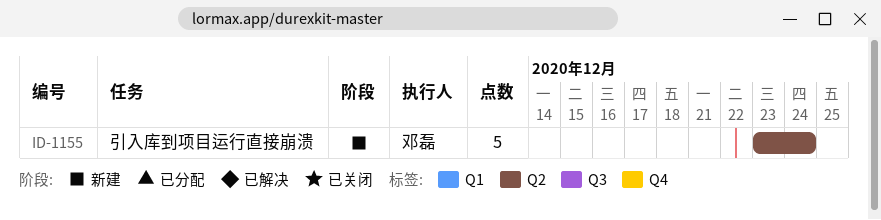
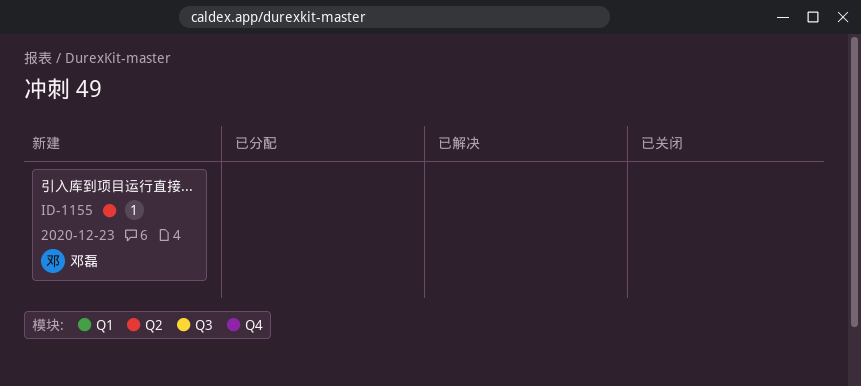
ID-1155, estimate: 5 -> 1
ID-1155, due: Dec 24 -> Dec 23

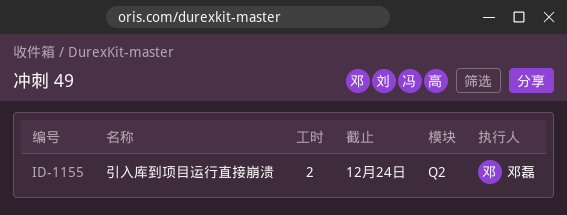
ID-1155, estimate: 1 -> 2
ID-1155, due: Dec 23 -> Dec 24

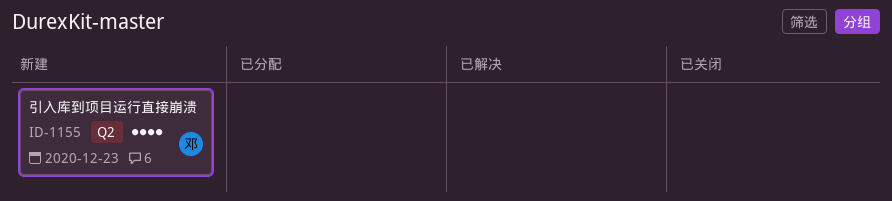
ID-1155, estimate: 2 -> 4
ID-1155, due: Dec 24 -> Dec 23

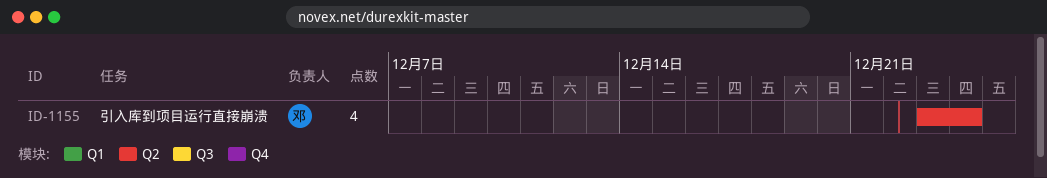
ID-1155, due: Dec 23 -> Dec 24

